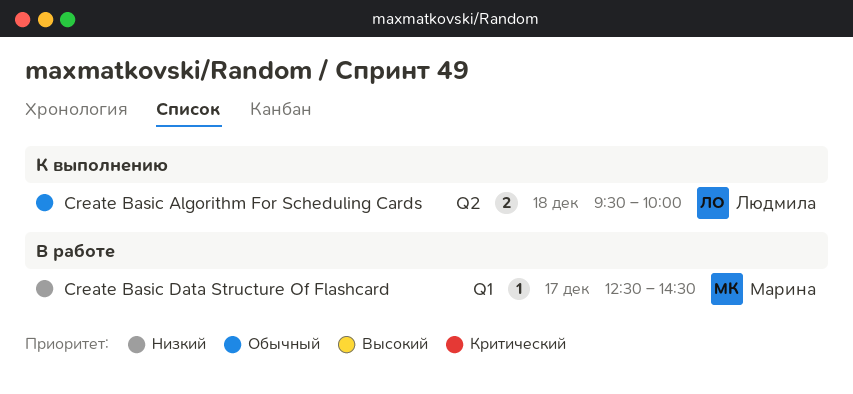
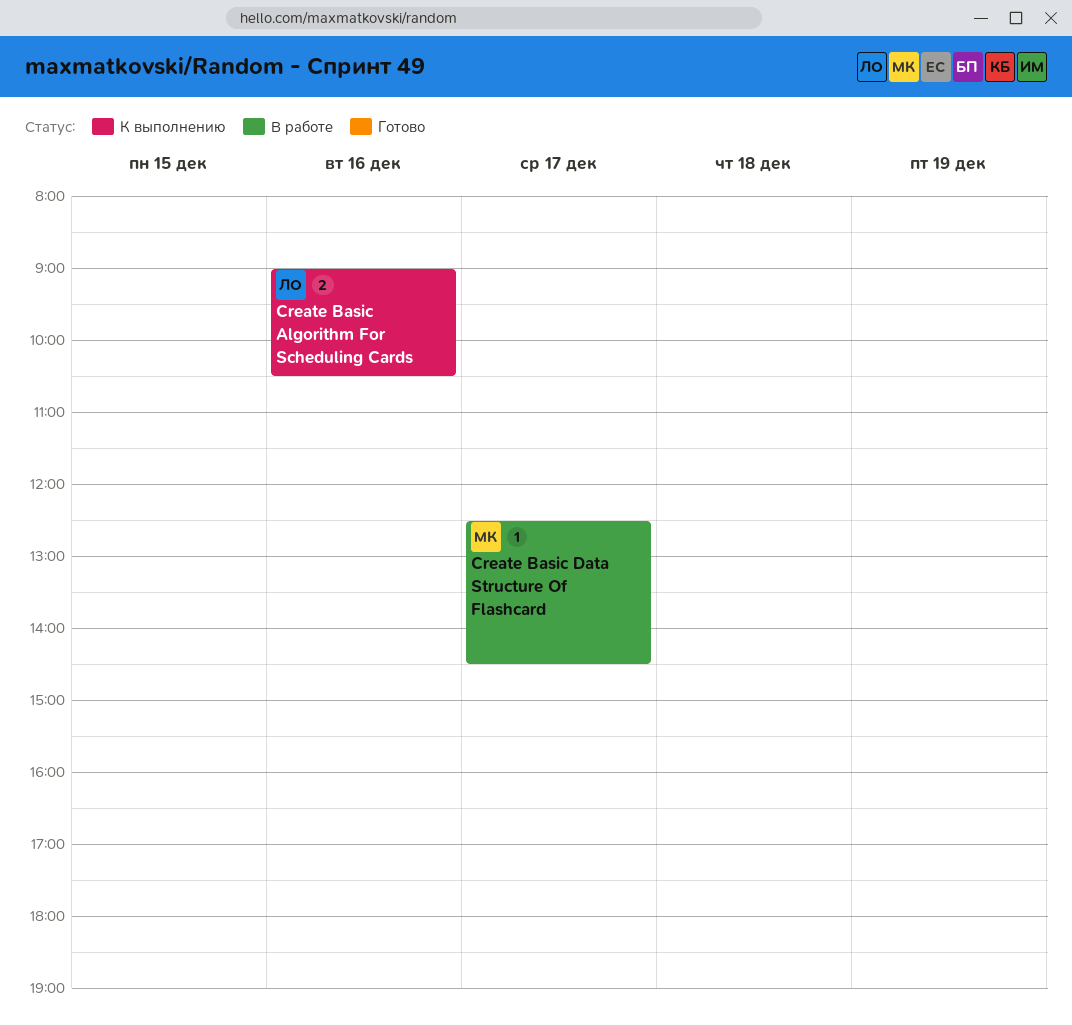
Create Basic Algorithm For Scheduling Cards, day: Dec 18 -> Dec 16
Create Basic Algorithm For Scheduling Cards, begins: 09:30 -> 09:00
Create Basic Algorithm For Scheduling Cards, ends: 10:00 -> 10:30

